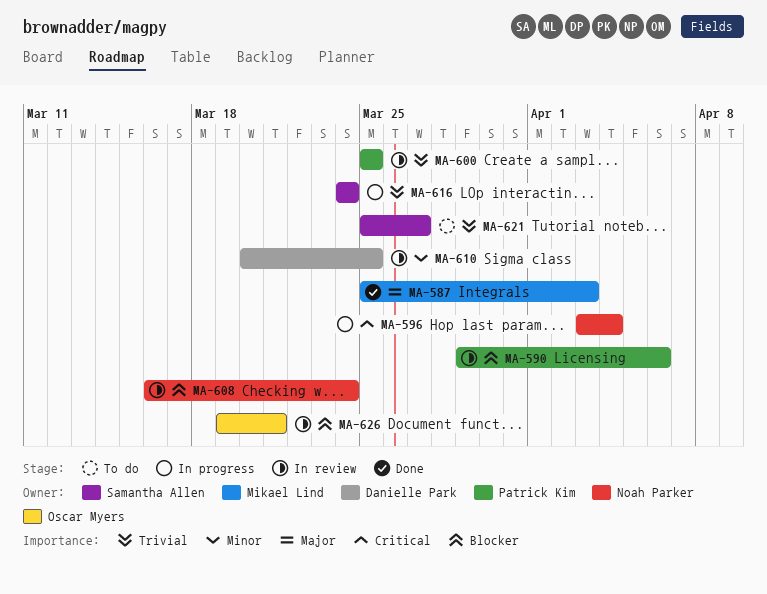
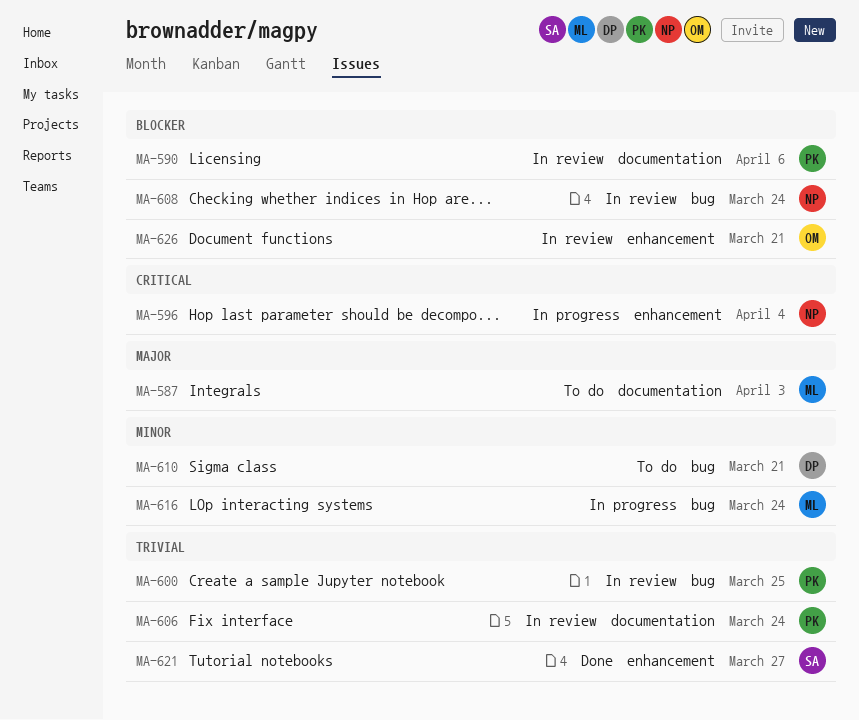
MA-587, status: Done -> To do
MA-606: none -> present
MA-610, status: In review -> To do
MA-610, due: Mar 25 -> Mar 21
MA-616, owner: Samantha Allen -> Mikael Lind
MA-616, priority: Trivial -> Minor
MA-621, status: To do -> Done

